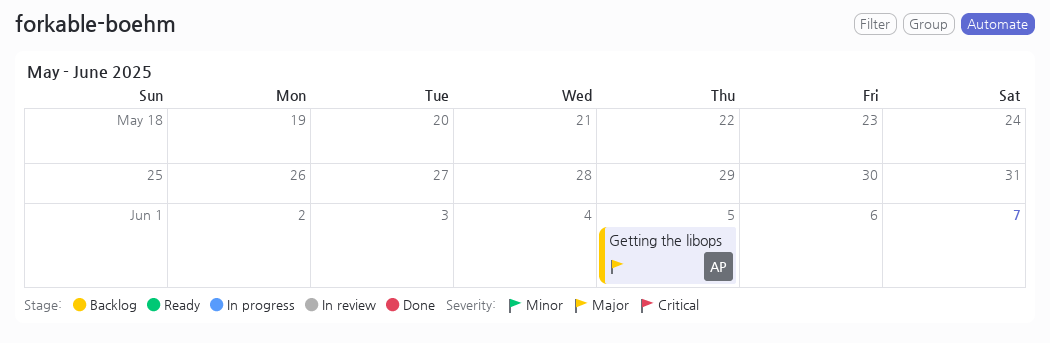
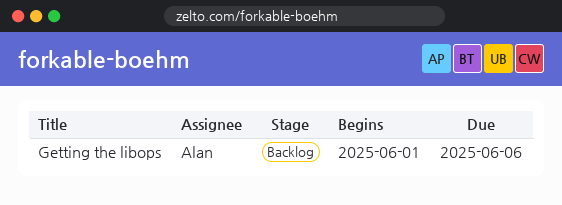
Getting the libops, due: Jun 5 -> Jun 6

